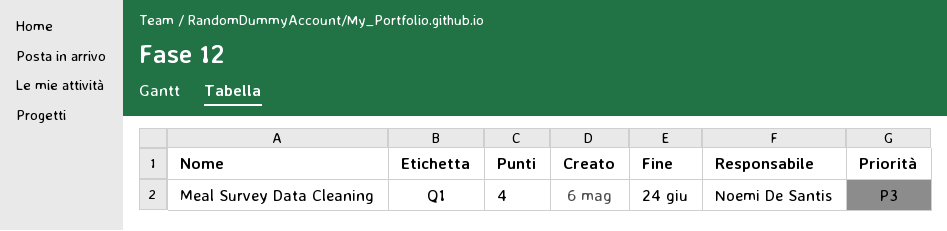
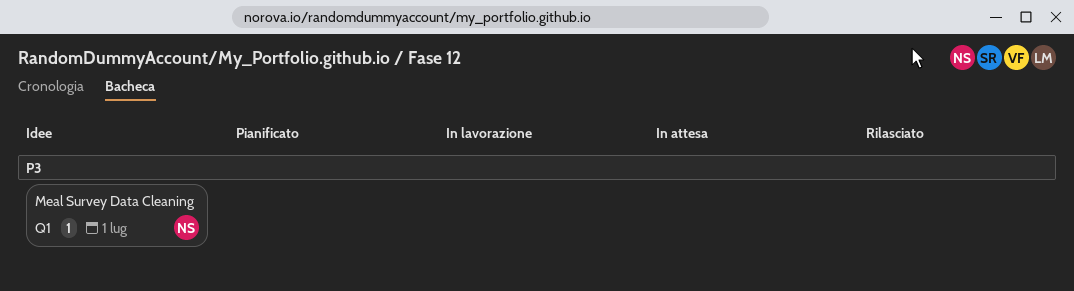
Meal Survey Data Cleaning, estimate: 4 -> 1
Meal Survey Data Cleaning, due: Jun 24 -> Jul 1

